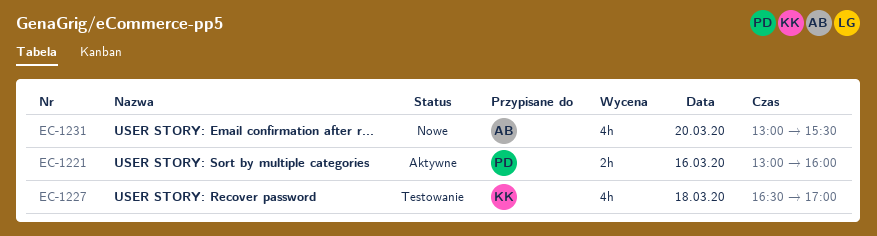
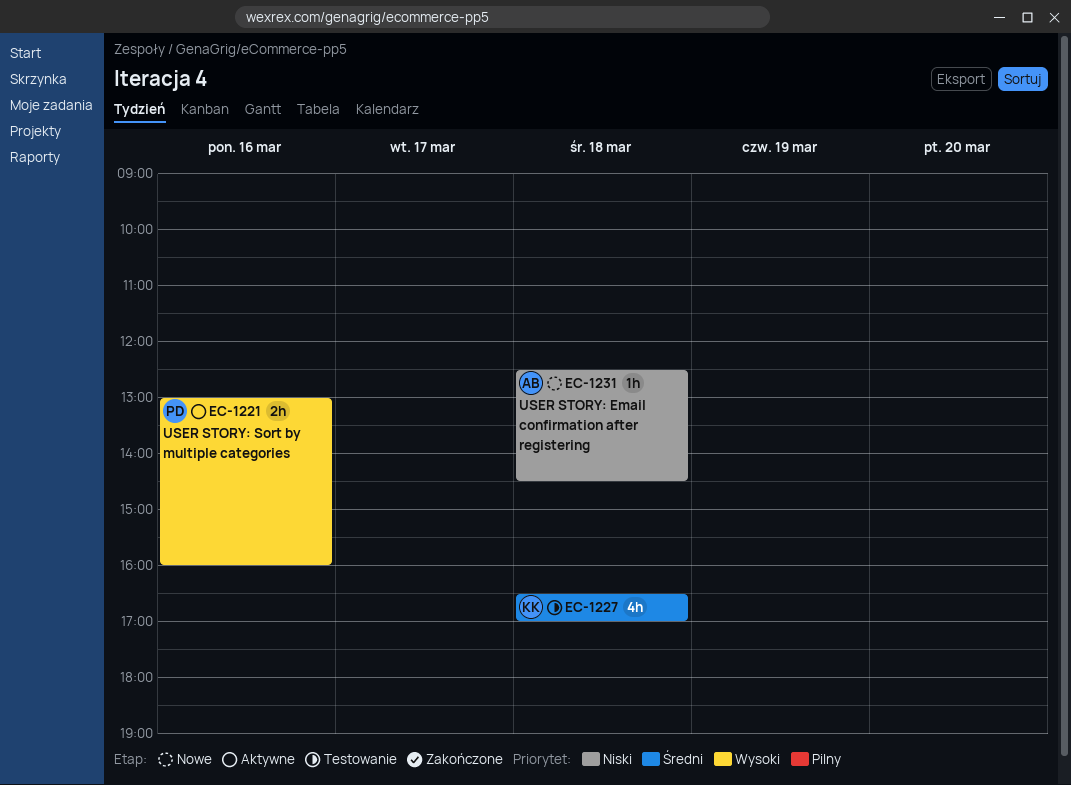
EC-1231, estimate: 4h -> 1h
EC-1231, day: Mar 20 -> Mar 18
EC-1231, begins: 13:00 -> 12:30
EC-1231, ends: 15:30 -> 14:30

